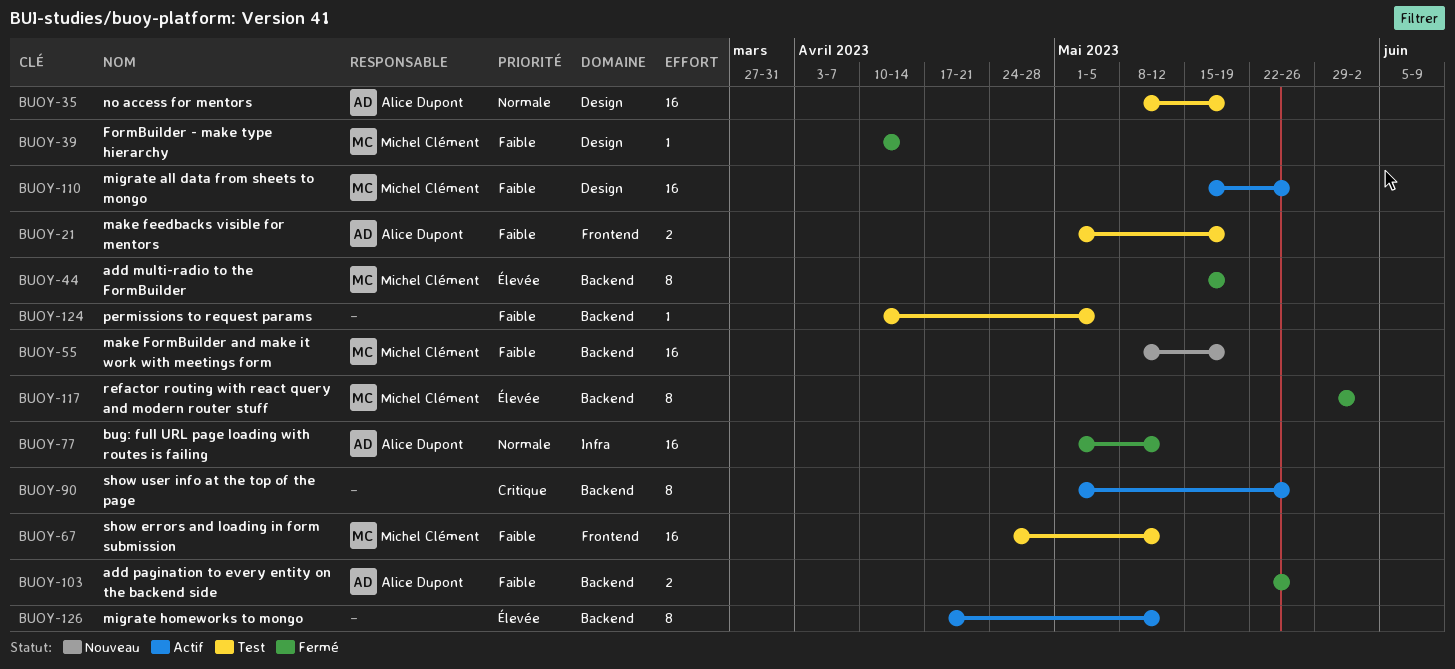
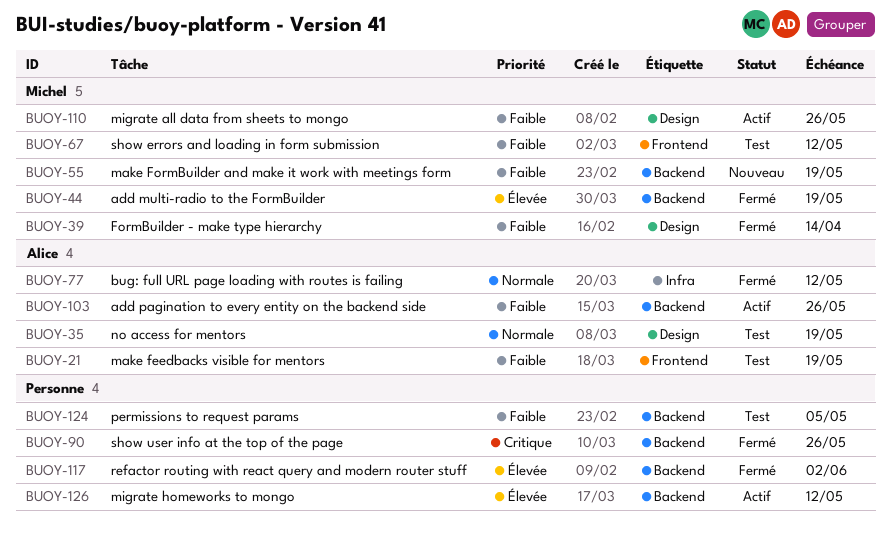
BUOY-90, status: Actif -> Fermé
BUOY-103, status: Fermé -> Actif
BUOY-117, owner: Michel Clément -> none

